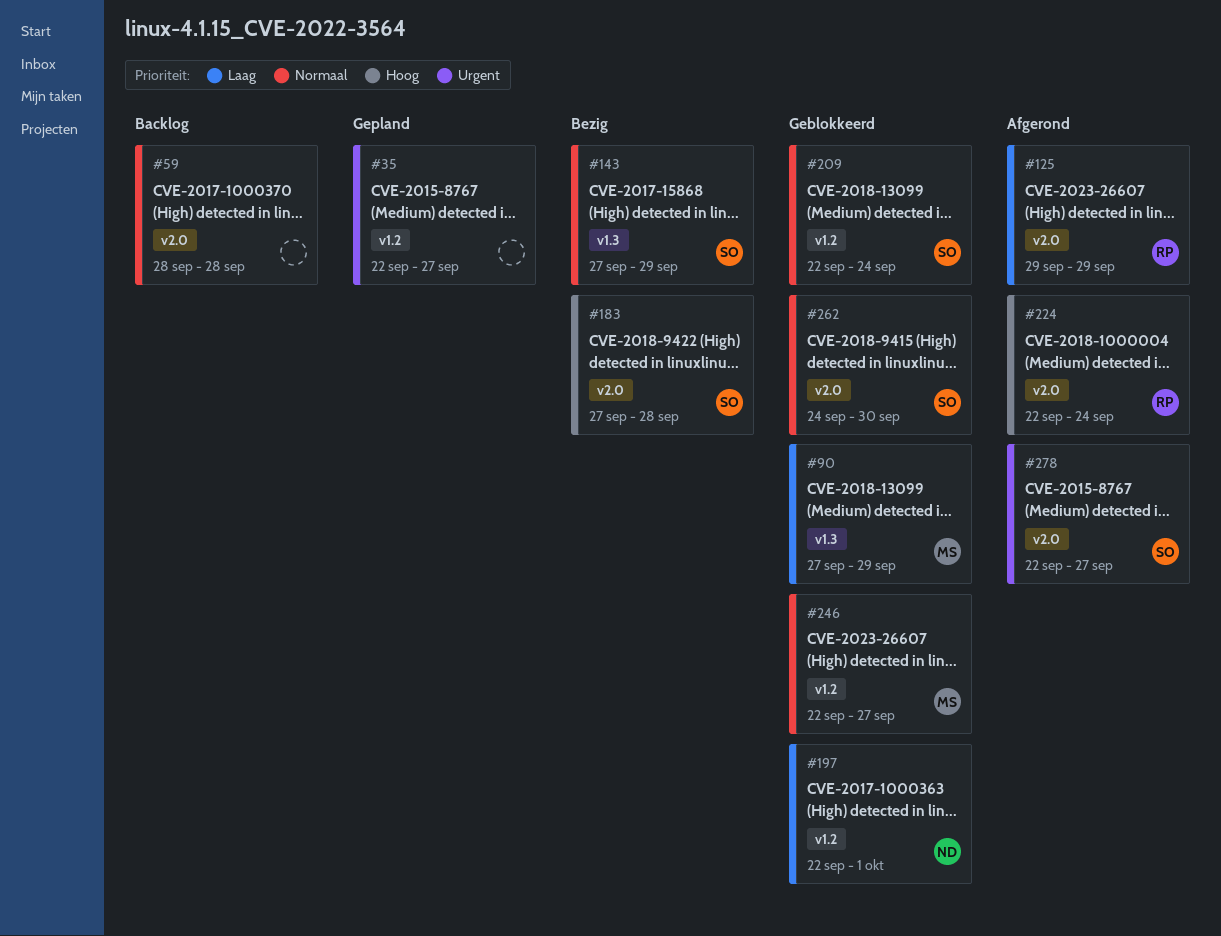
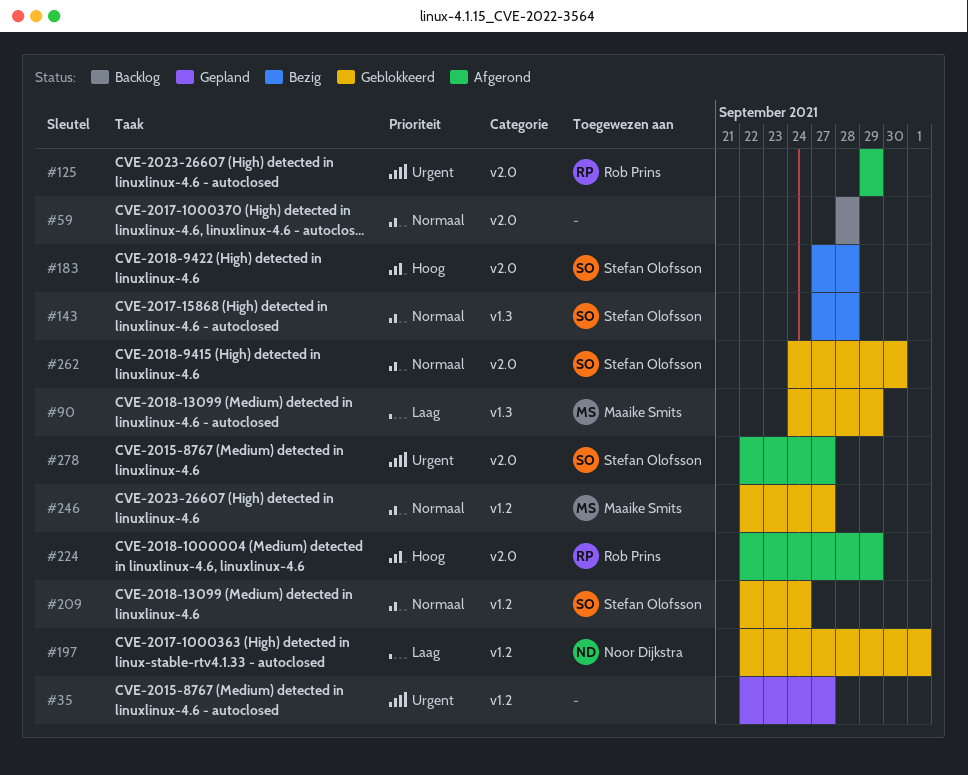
#90, start: Sep 27 -> Sep 24
#125, priority: Laag -> Urgent
#143, due: Sep 29 -> Sep 28
#224, due: Sep 24 -> Sep 29

